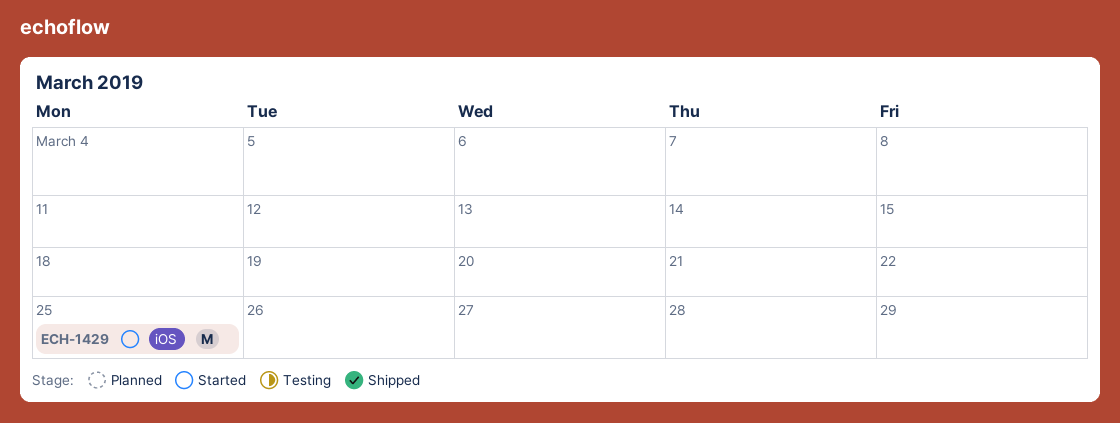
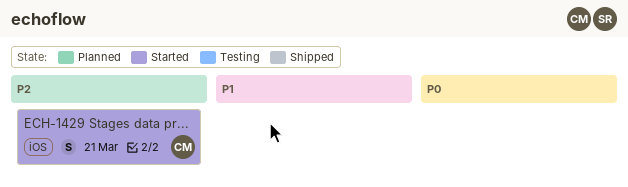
ECH-1429, estimate: M -> S
ECH-1429, due: Mar 25 -> Mar 21

